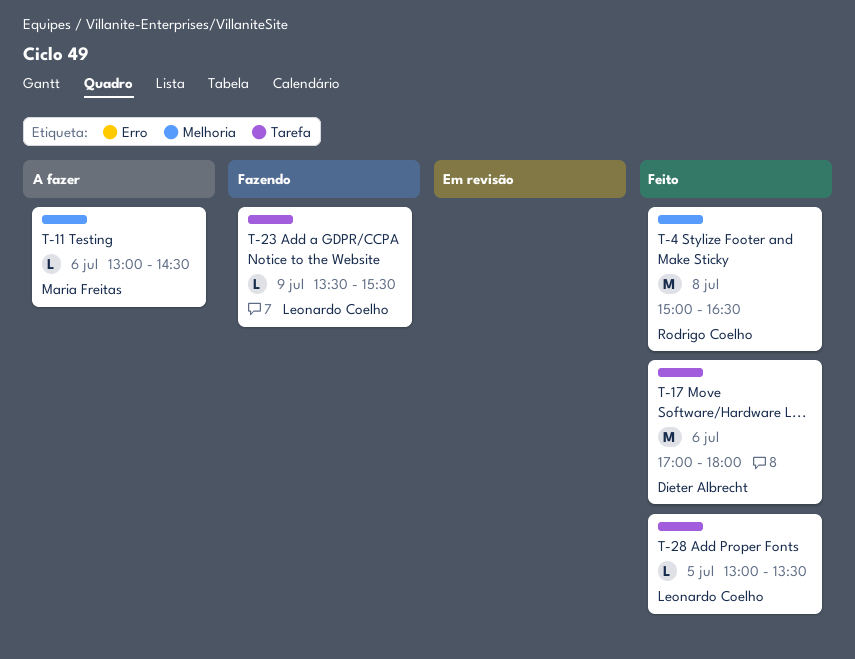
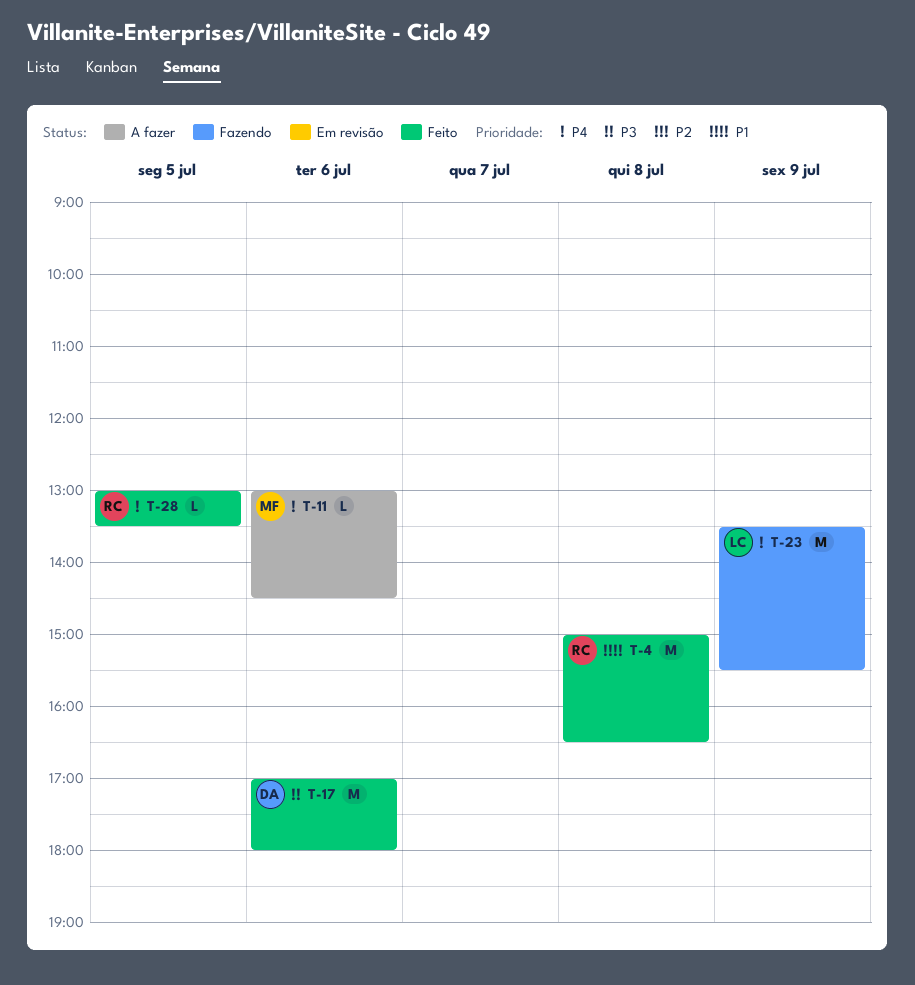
T-23, estimate: L -> M
T-28, owner: Leonardo Coelho -> Rodrigo Coelho

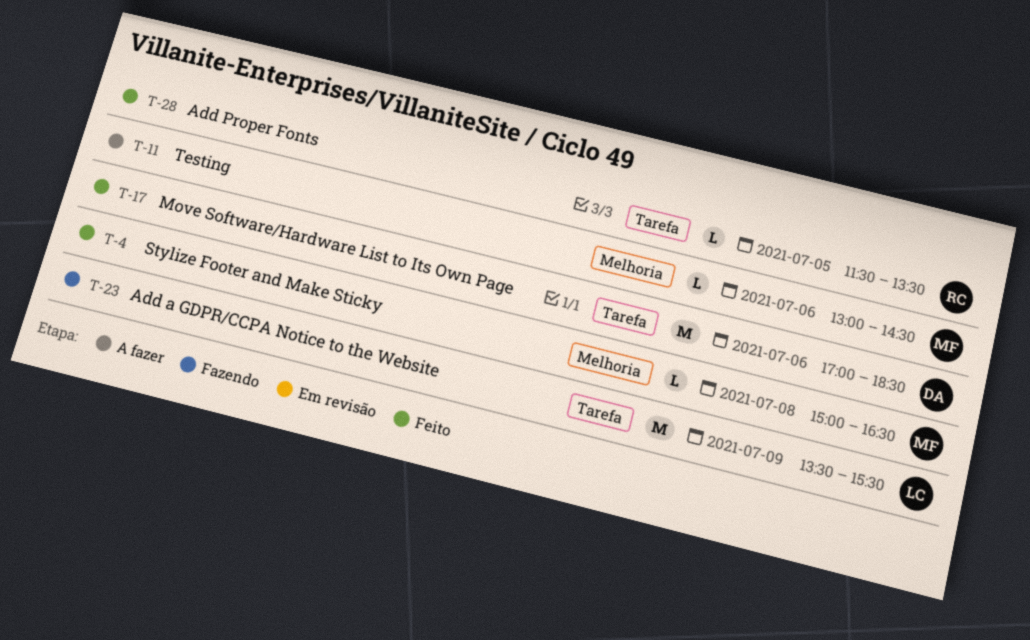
T-4, owner: RC -> MF
T-4, estimate: M -> L
T-17, ends: 18:00 -> 18:30
T-28, begins: 13:00 -> 11:30

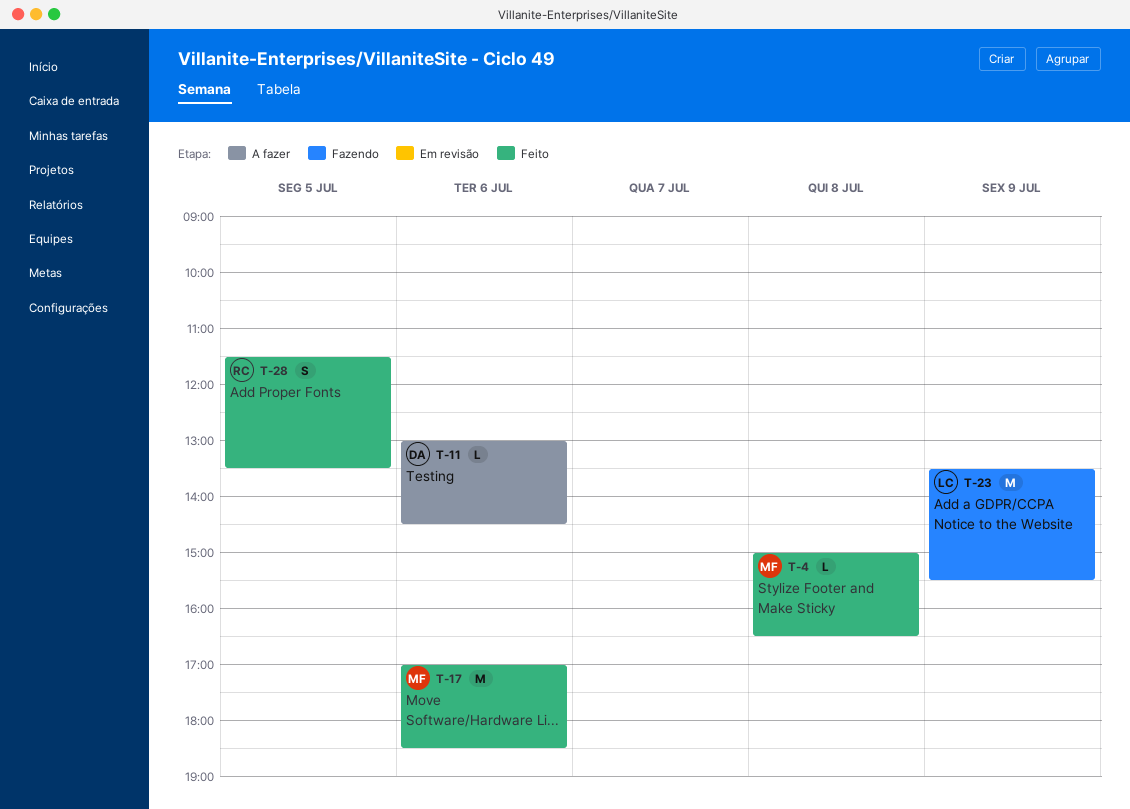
T-11, owner: MF -> DA
T-17, owner: DA -> MF
T-28, estimate: L -> S

